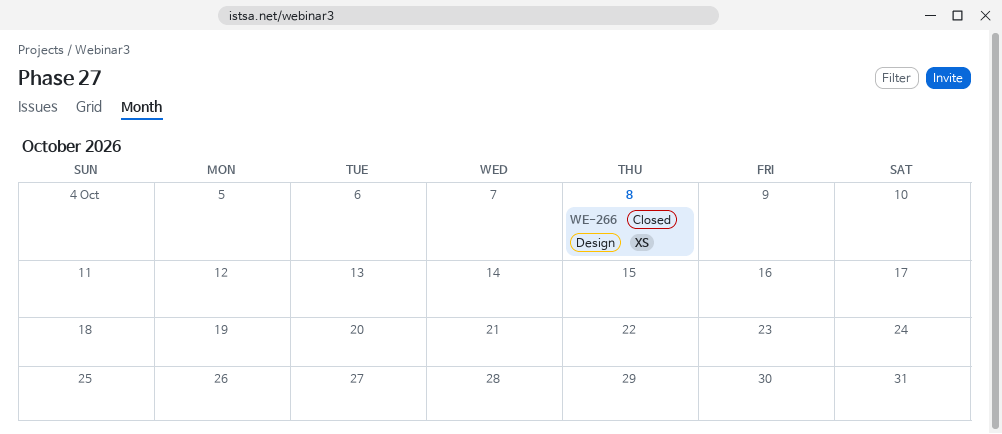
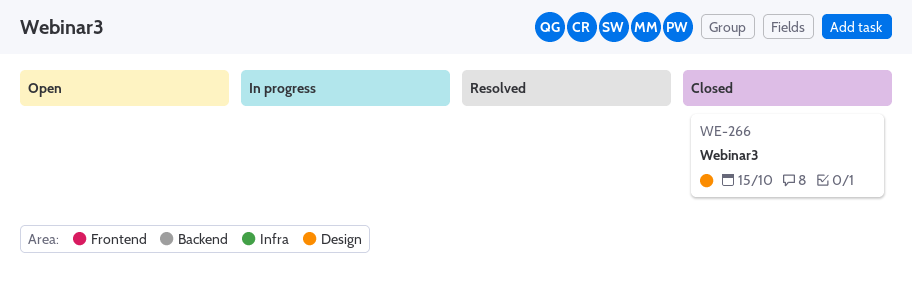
WE-266, due: Oct 8 -> Oct 15

